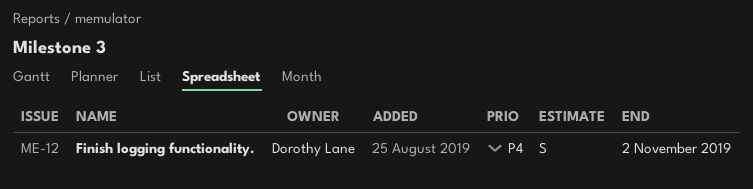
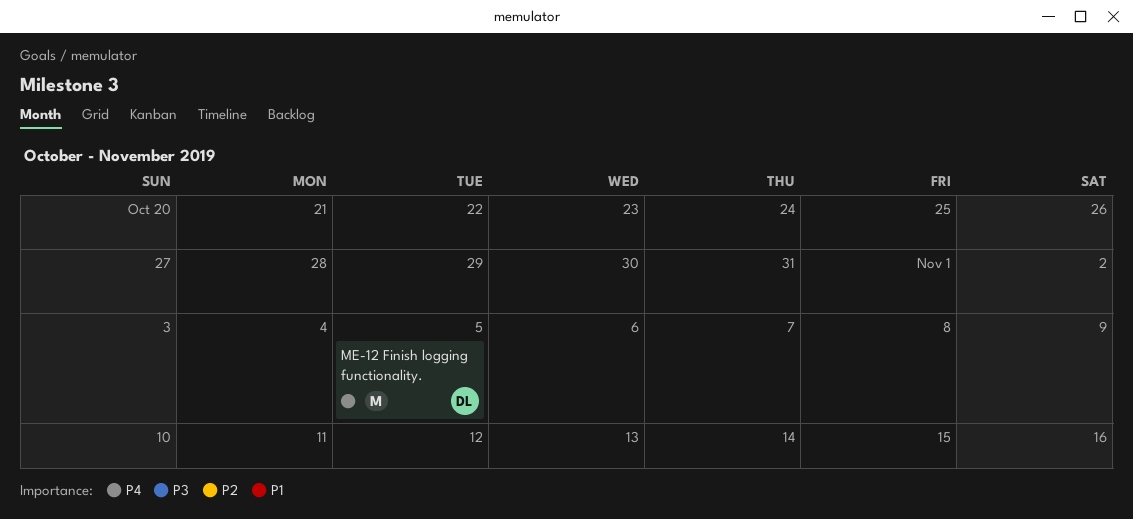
ME-12, estimate: S -> M
ME-12, due: Nov 2 -> Nov 5

